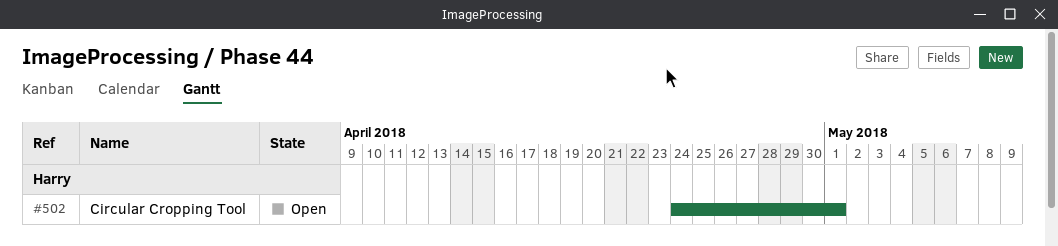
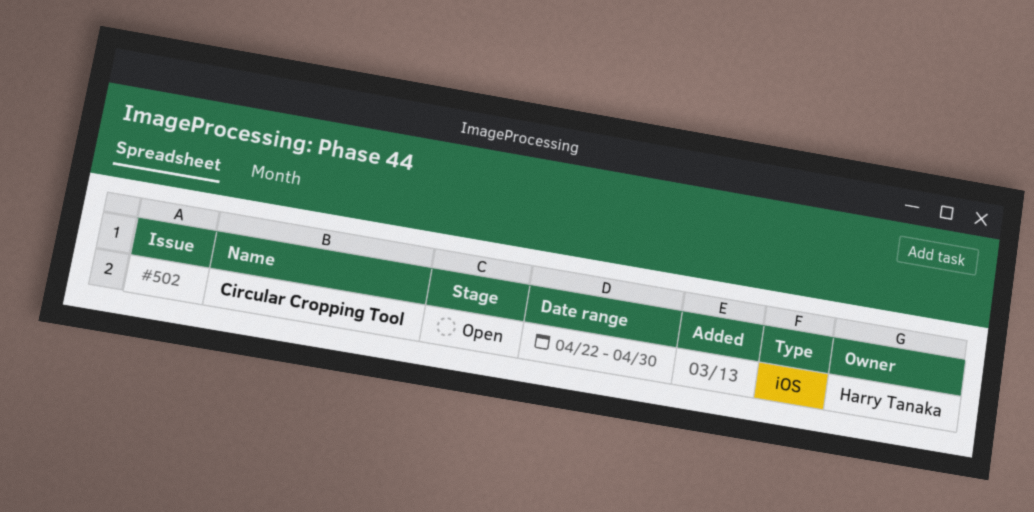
#502, start: Apr 24 -> Apr 22
#502, due: May 1 -> Apr 30

